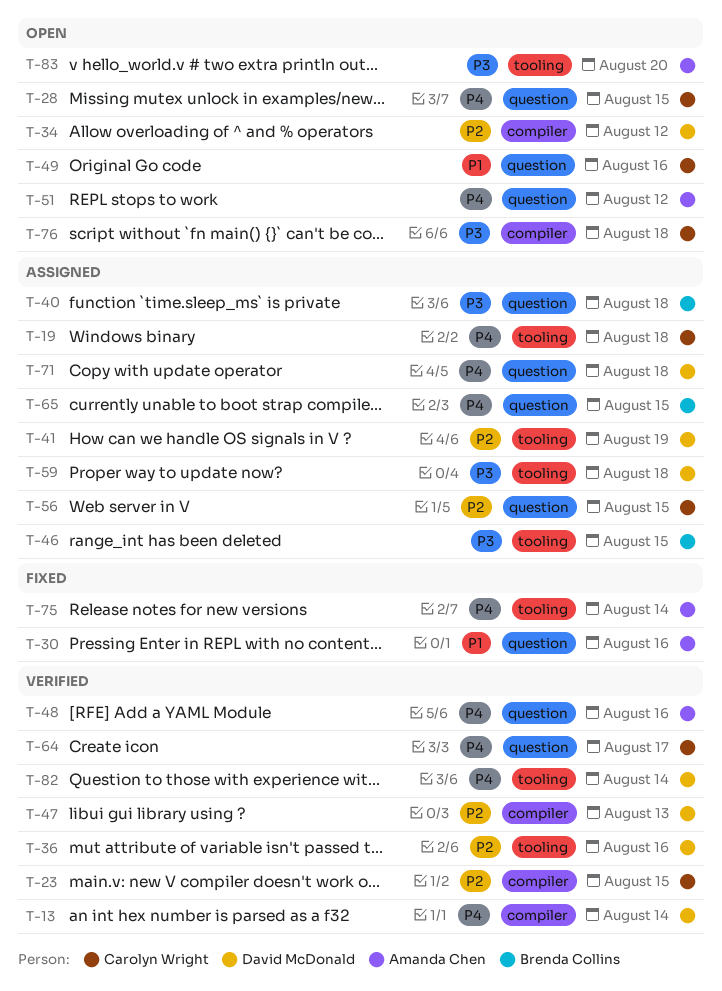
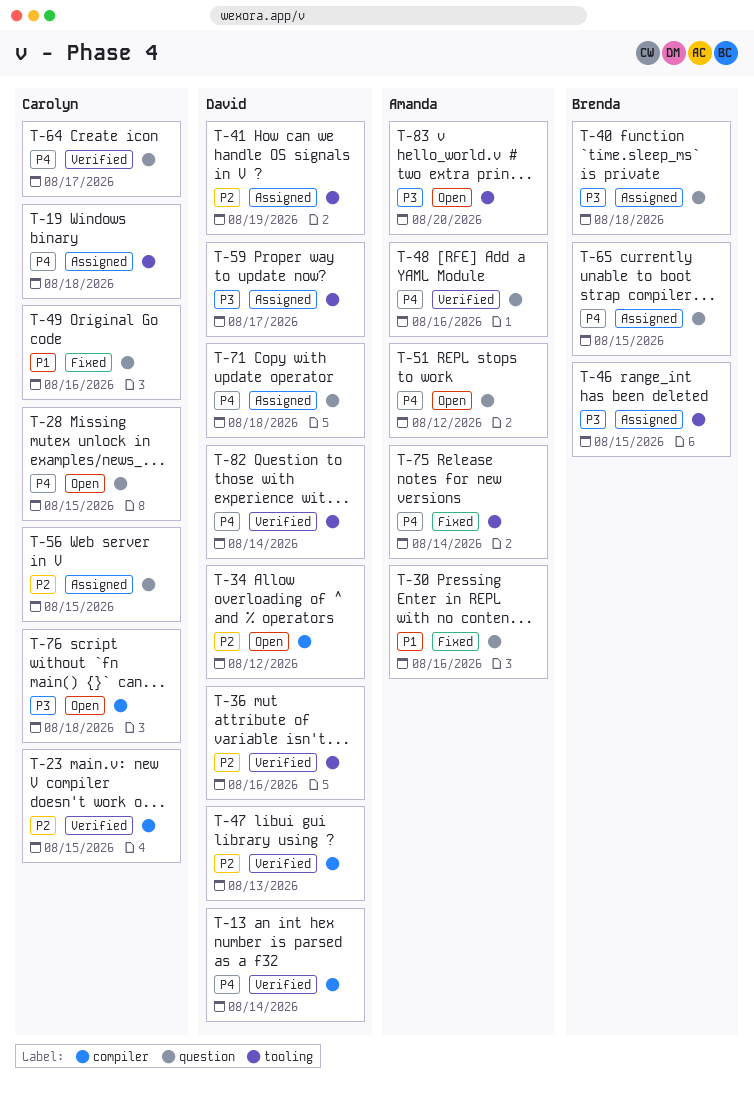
T-49, status: Open -> Fixed
T-59, due: Aug 18 -> Aug 17

